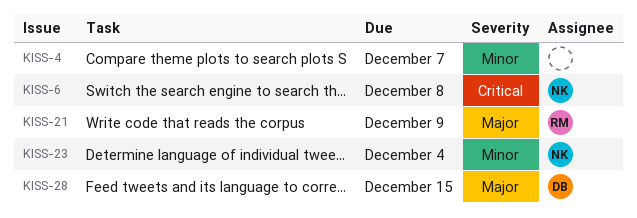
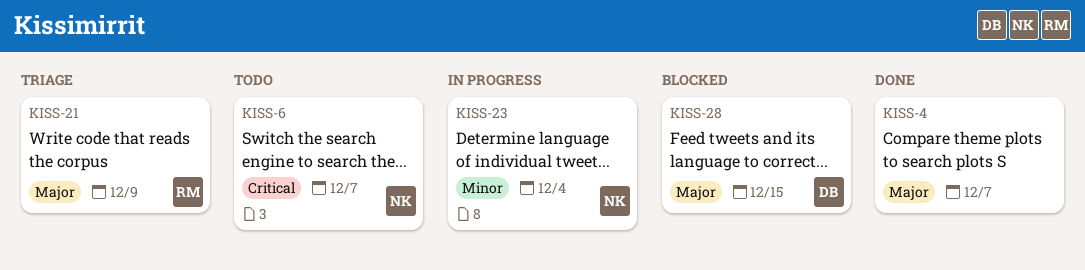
KISS-4, priority: Minor -> Major
KISS-6, due: Dec 8 -> Dec 7

